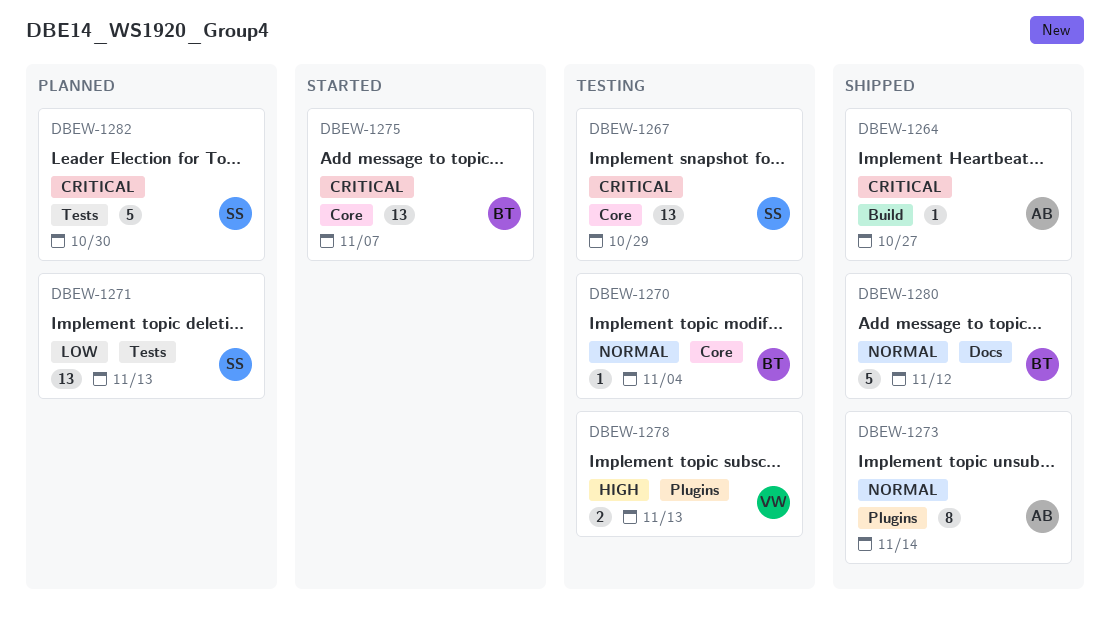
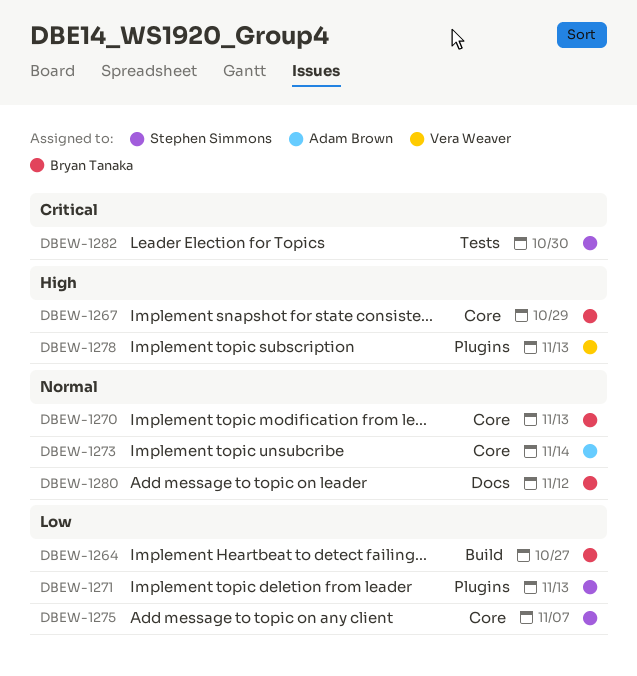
DBEW-1264, owner: Adam Brown -> Bryan Tanaka
DBEW-1264, priority: Critical -> Low
DBEW-1267, owner: Stephen Simmons -> Bryan Tanaka
DBEW-1267, priority: Critical -> High
DBEW-1270, due: Nov 4 -> Nov 13
DBEW-1271, label: Tests -> Plugins
DBEW-1273, label: Plugins -> Core
DBEW-1275, owner: Bryan Tanaka -> Stephen Simmons
DBEW-1275, priority: Critical -> Low

